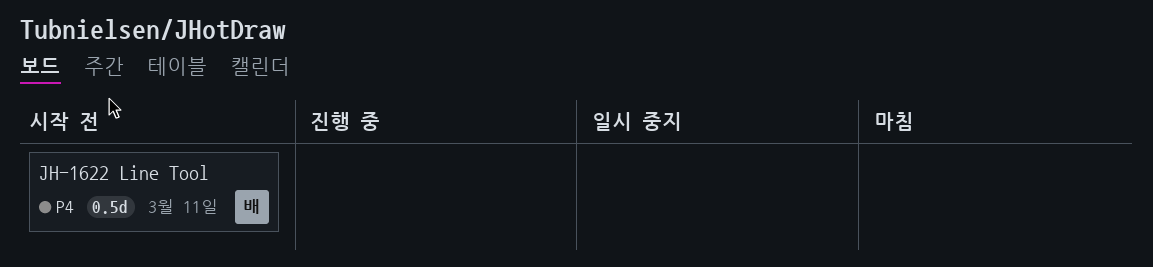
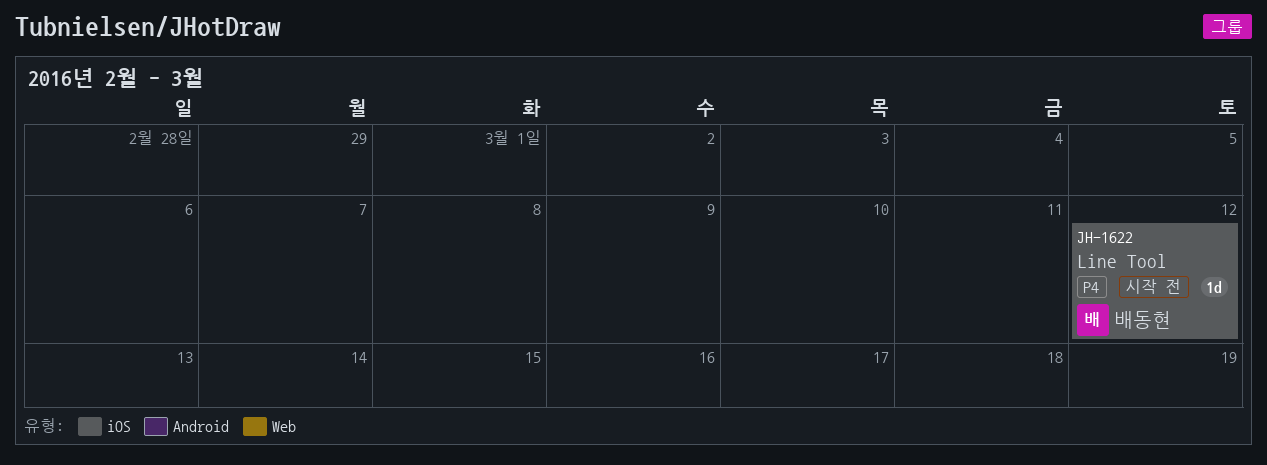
JH-1622, estimate: 0.5d -> 1d
JH-1622, due: Mar 11 -> Mar 12

